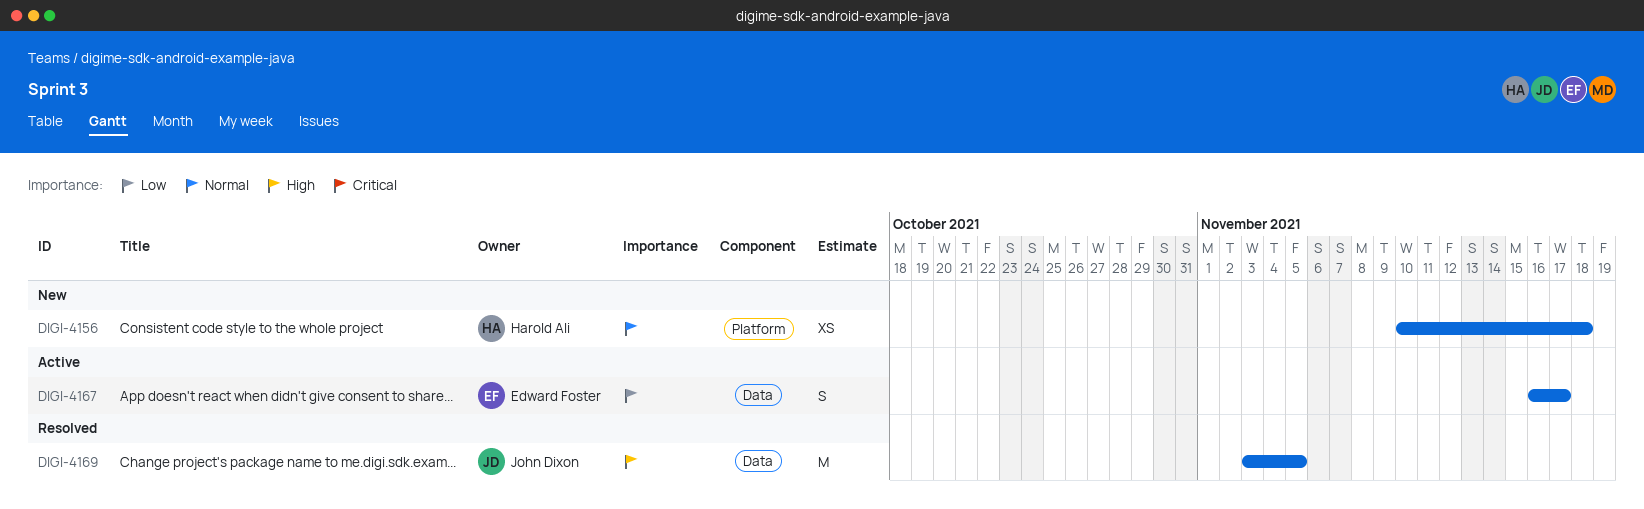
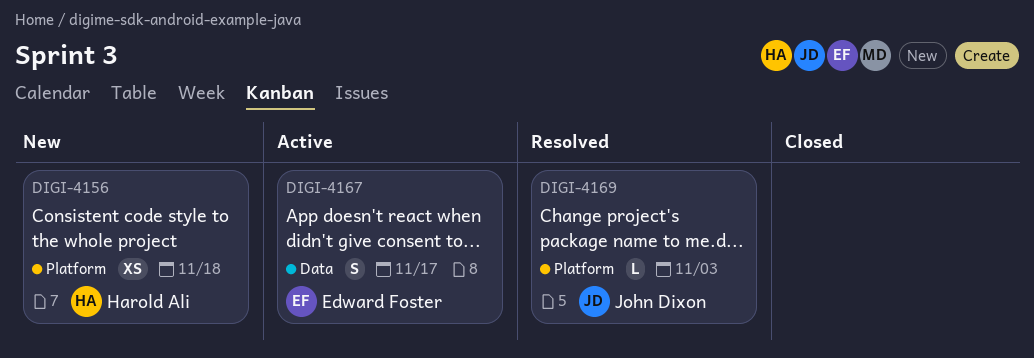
DIGI-4169, label: Data -> Platform
DIGI-4169, estimate: M -> L
DIGI-4169, due: Nov 5 -> Nov 3

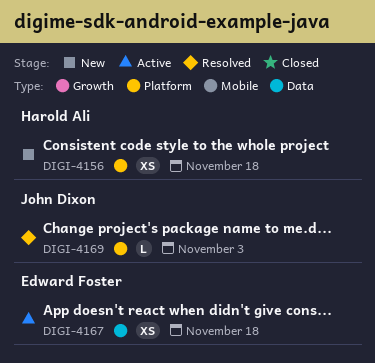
DIGI-4167, estimate: S -> XS
DIGI-4167, due: Nov 17 -> Nov 18

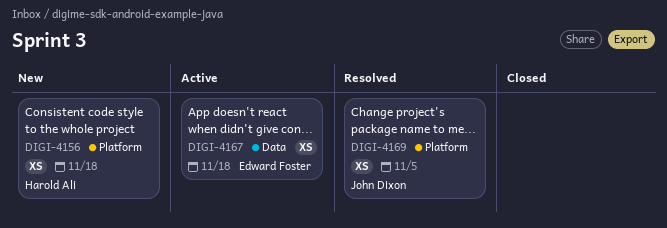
DIGI-4169, estimate: L -> XS
DIGI-4169, due: Nov 3 -> Nov 5

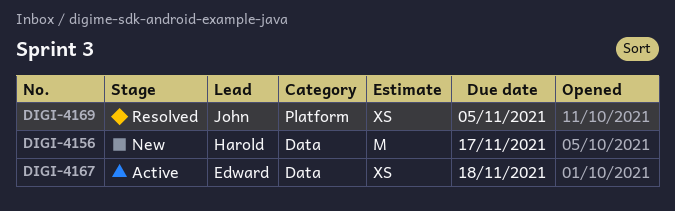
DIGI-4156, label: Platform -> Data
DIGI-4156, estimate: XS -> M
DIGI-4156, due: Nov 18 -> Nov 17

